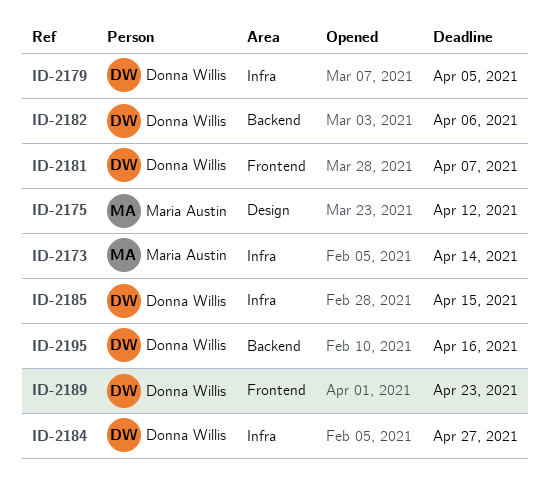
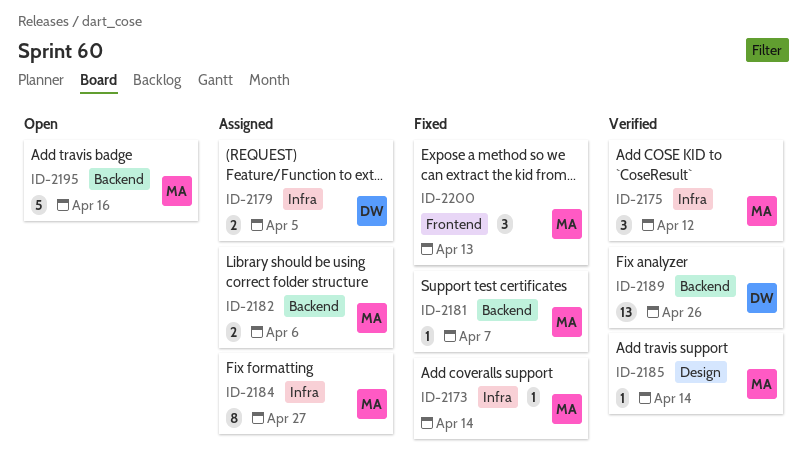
ID-2175, label: Design -> Infra
ID-2181, owner: Donna Willis -> Maria Austin
ID-2181, label: Frontend -> Backend
ID-2182, owner: Donna Willis -> Maria Austin
ID-2184, owner: Donna Willis -> Maria Austin
ID-2185, owner: Donna Willis -> Maria Austin
ID-2185, label: Infra -> Design
ID-2185, due: Apr 15 -> Apr 14
ID-2189, label: Frontend -> Backend
ID-2189, due: Apr 23 -> Apr 26
ID-2195, owner: Donna Willis -> Maria Austin
ID-2200: none -> present

